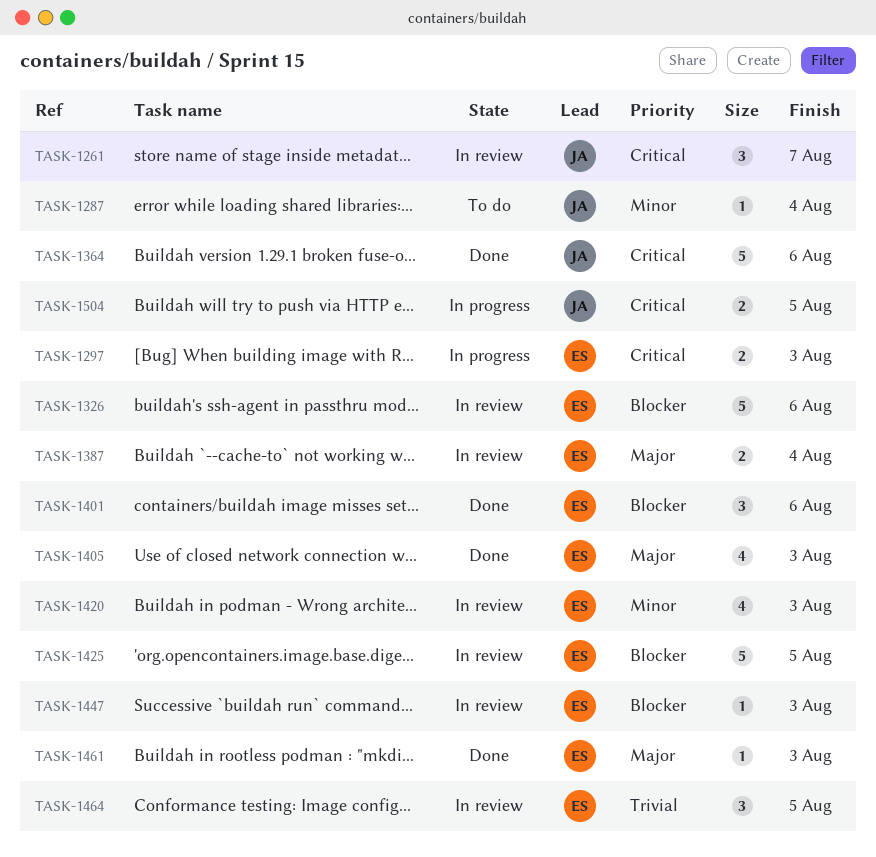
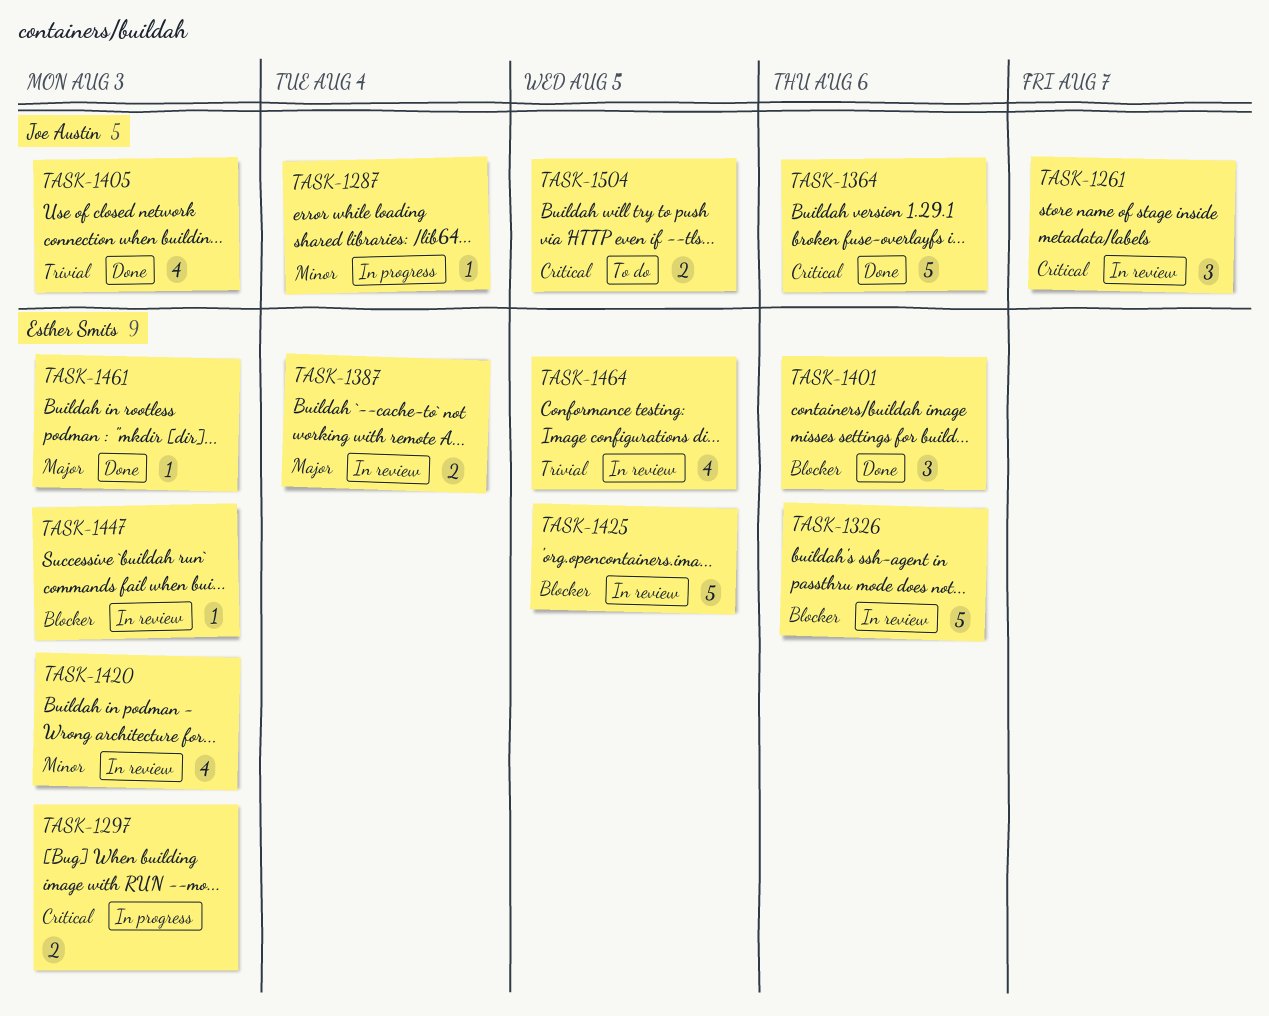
TASK-1287, status: To do -> In progress
TASK-1405, owner: Esther Smits -> Joe Austin
TASK-1405, priority: Major -> Trivial
TASK-1464, estimate: 3 -> 4
TASK-1504, status: In progress -> To do

